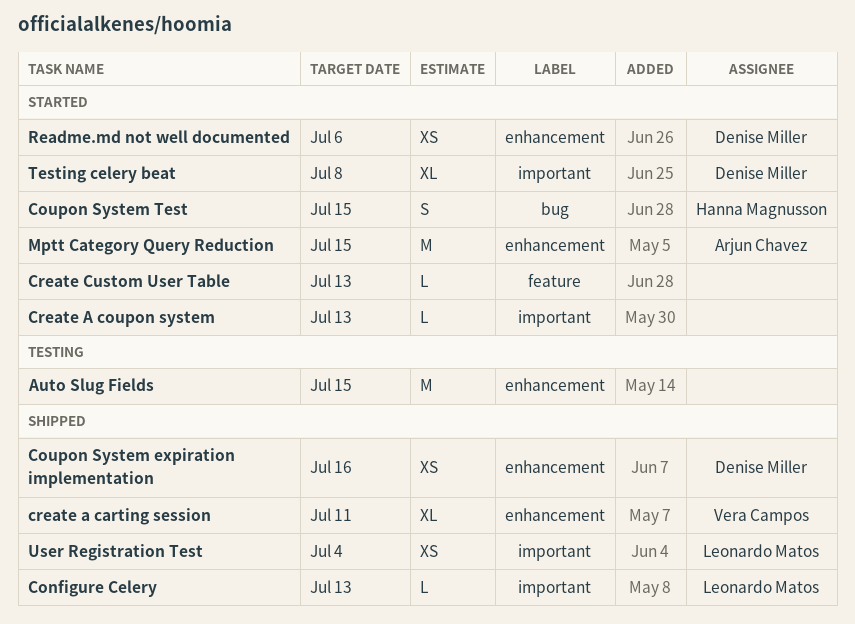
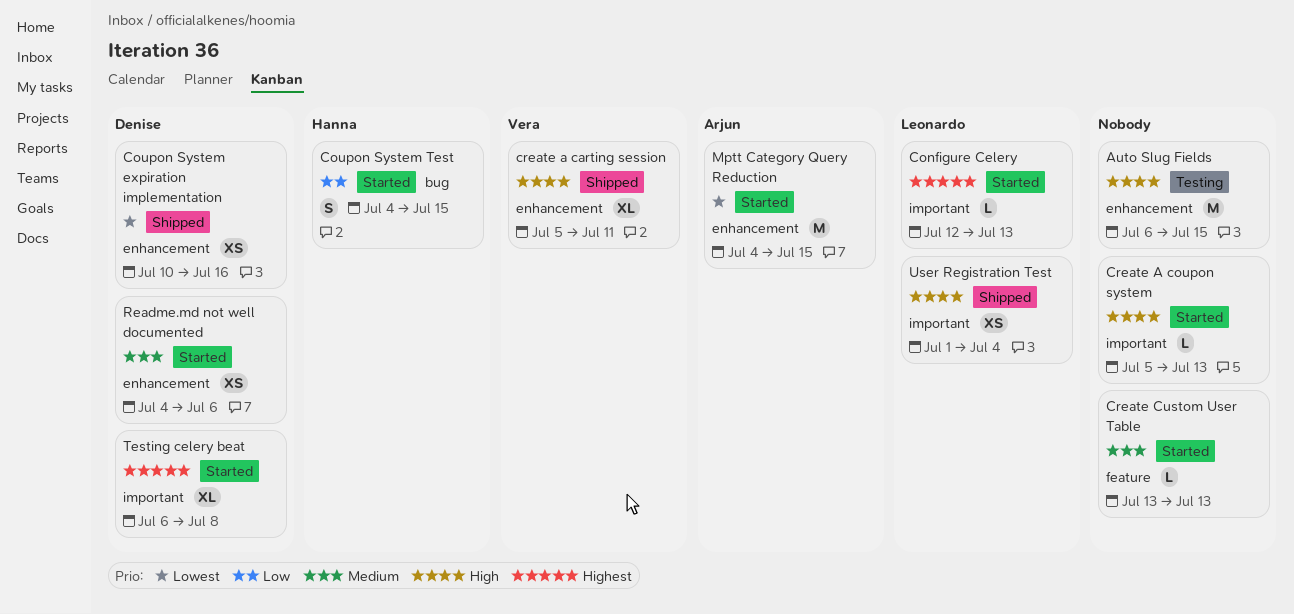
Configure Celery, status: Shipped -> Started

